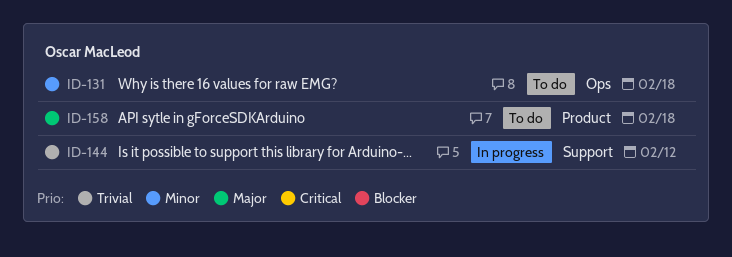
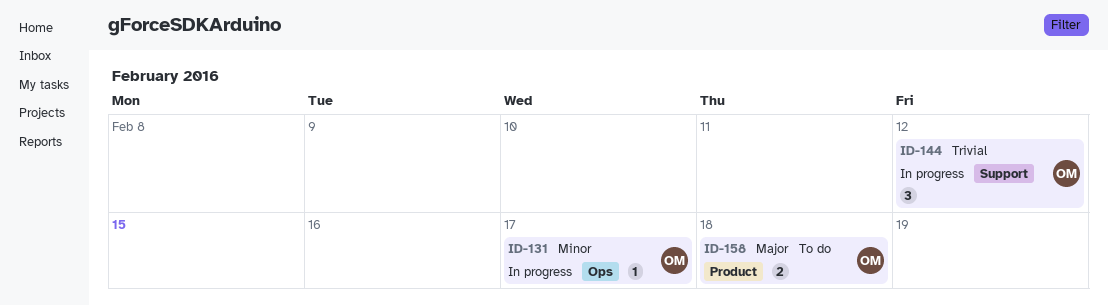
ID-131, status: To do -> In progress
ID-131, due: Feb 18 -> Feb 17

